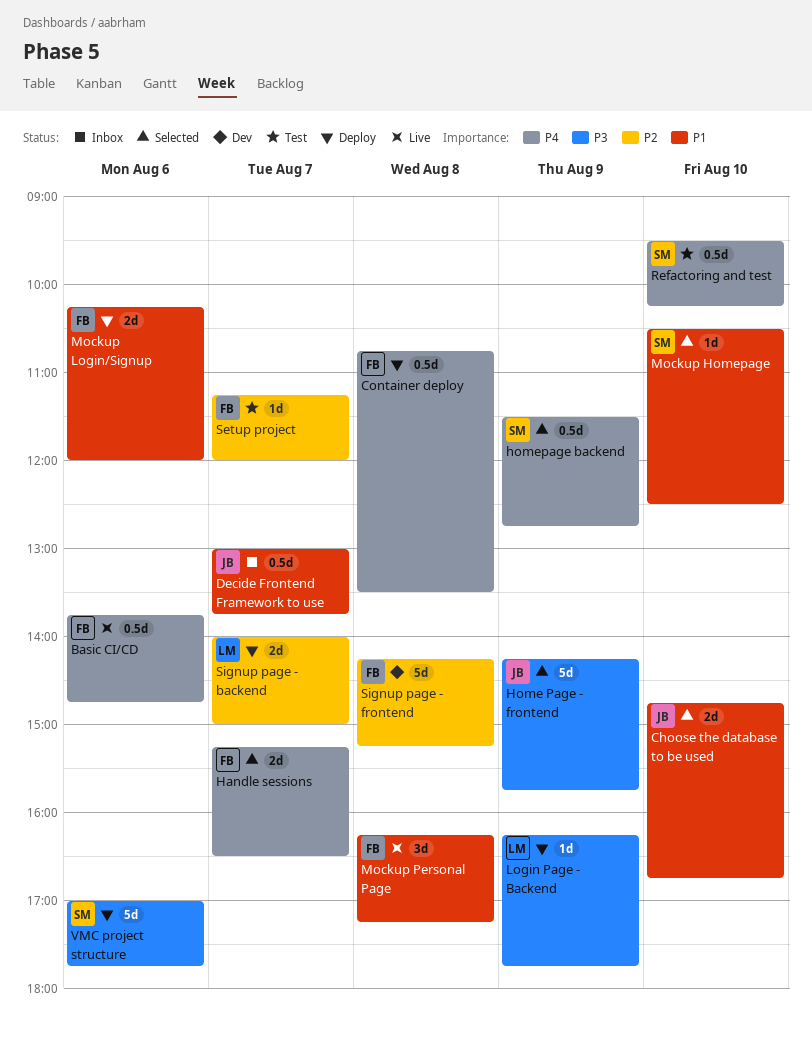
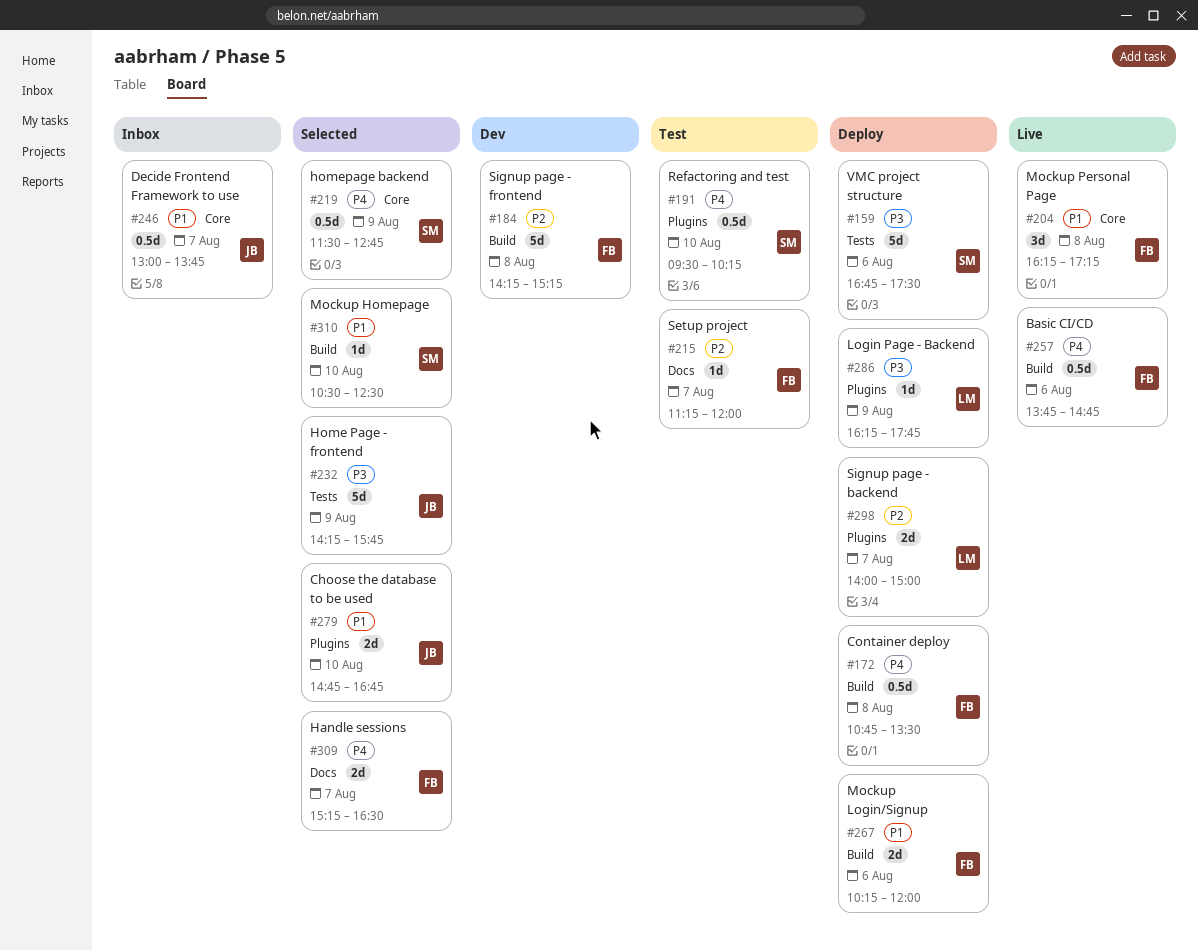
VMC project structure, begins: 17:00 -> 16:45
VMC project structure, ends: 17:45 -> 17:30

